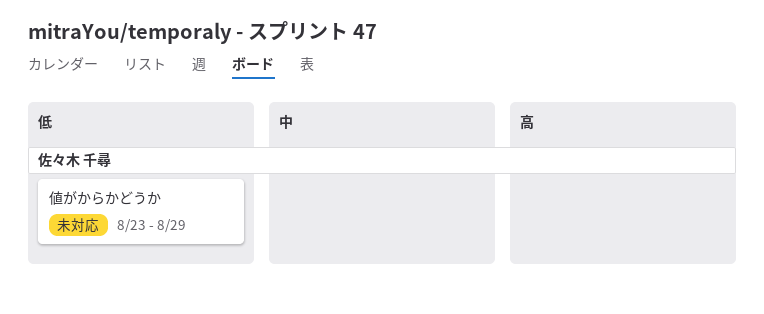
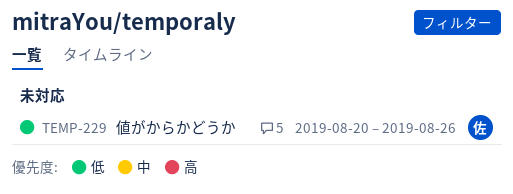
値がからかどうか, start: Aug 23 -> Aug 20
値がからかどうか, due: Aug 29 -> Aug 26

